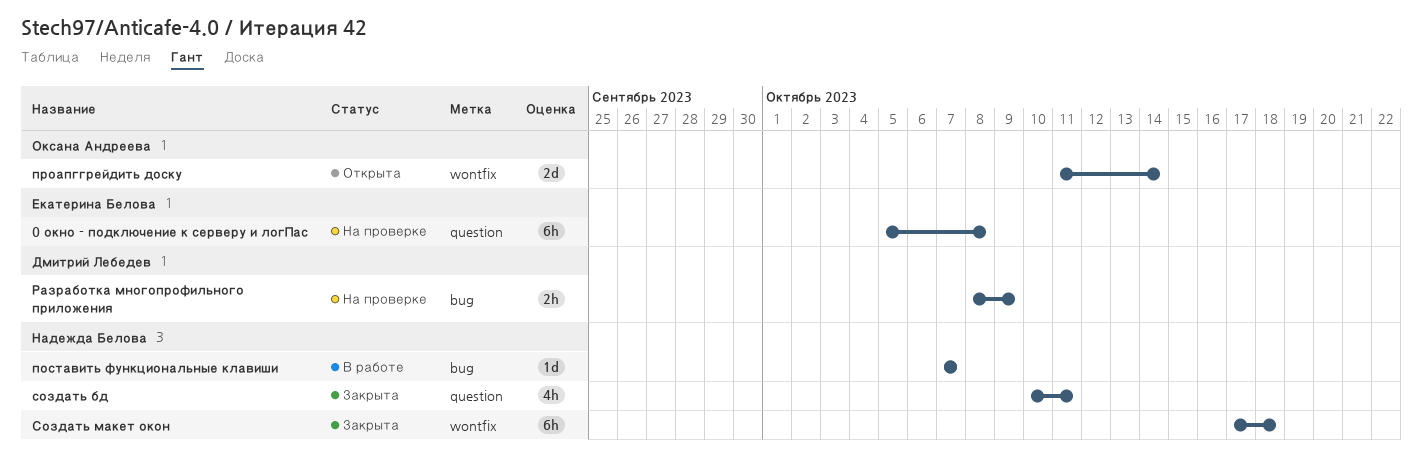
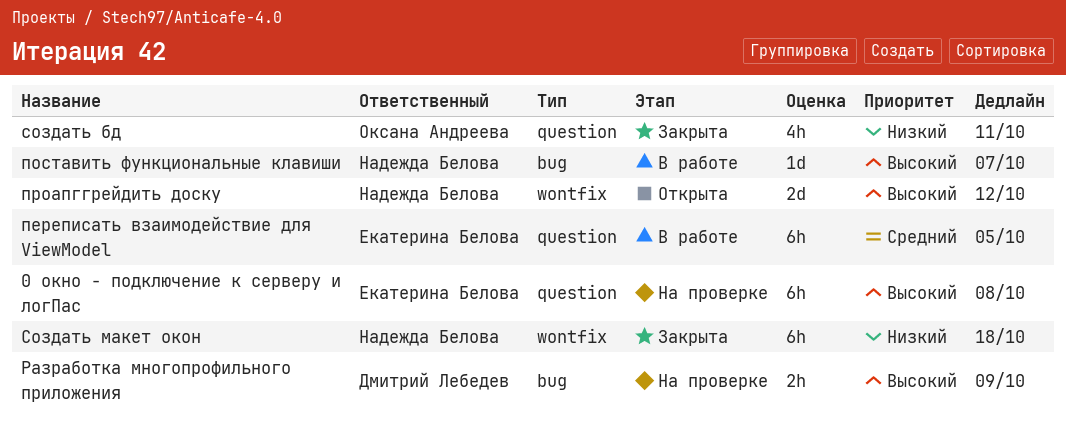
переписать взаимодействие для ViewModel: none -> present
проапггрейдить доску, owner: Оксана Андреева -> Надежда Белова
проапггрейдить доску, due: Oct 14 -> Oct 12
создать бд, owner: Надежда Белова -> Оксана Андреева

